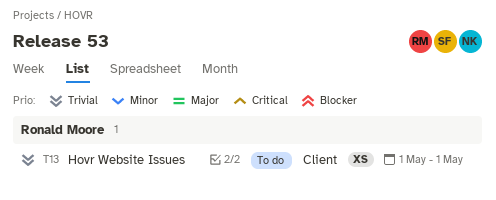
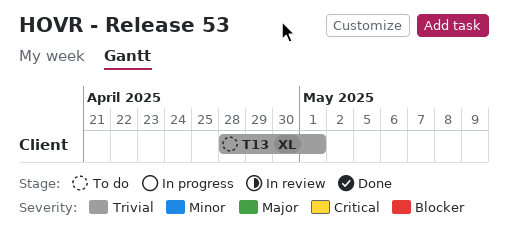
T13, estimate: XS -> XL
T13, start: May 1 -> Apr 28

